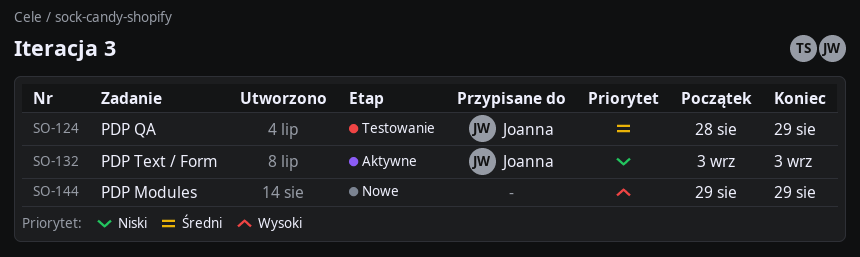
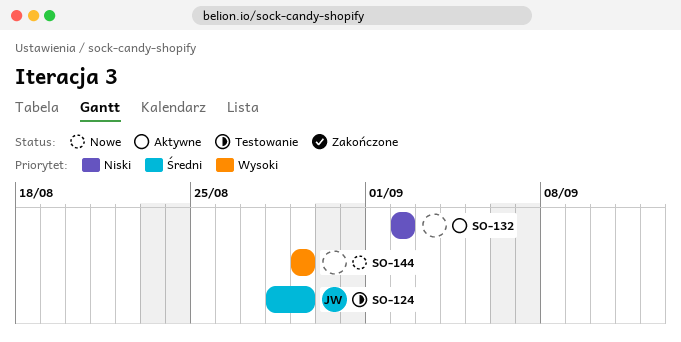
SO-132, owner: Joanna -> none
SO-132, start: Sep 3 -> Sep 2
SO-132, due: Sep 3 -> Sep 2

